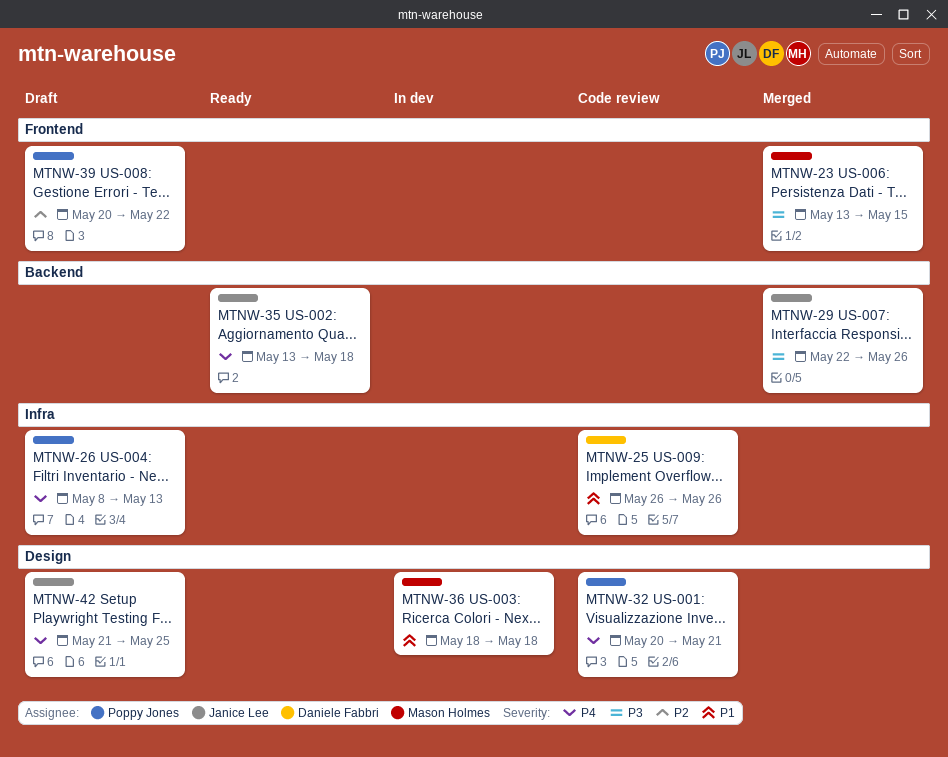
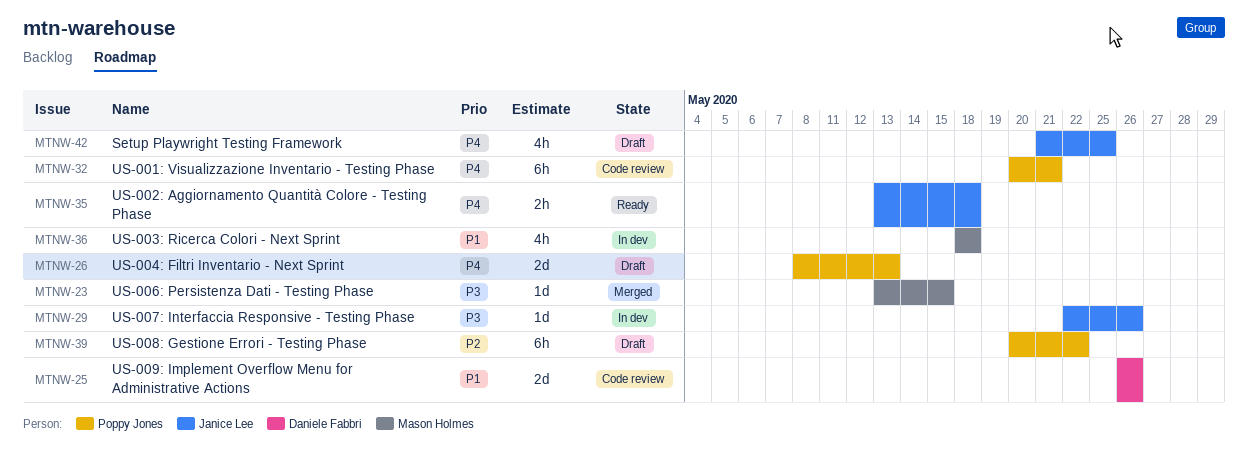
MTNW-29, status: Merged -> In dev

